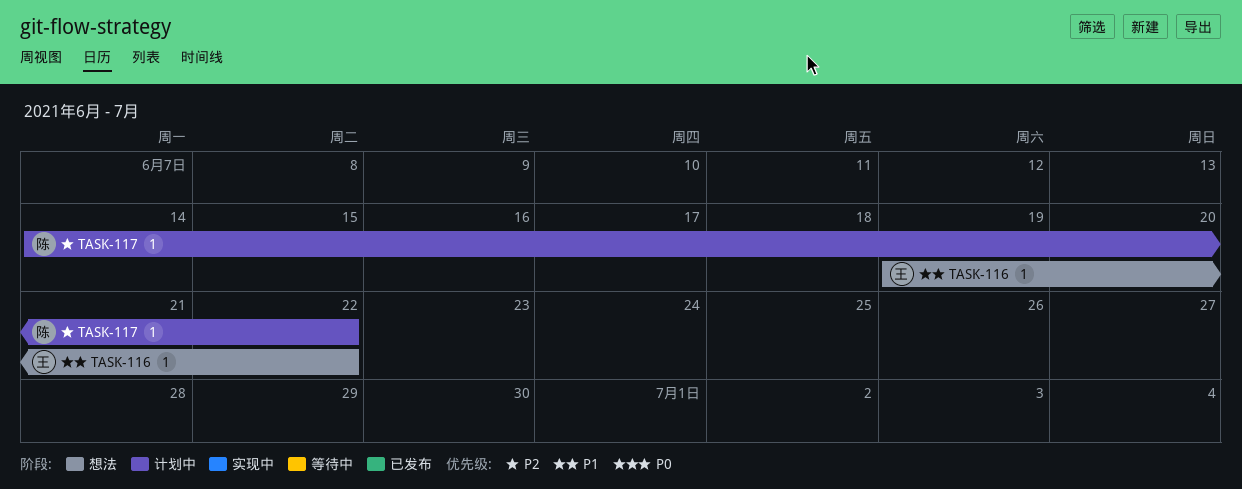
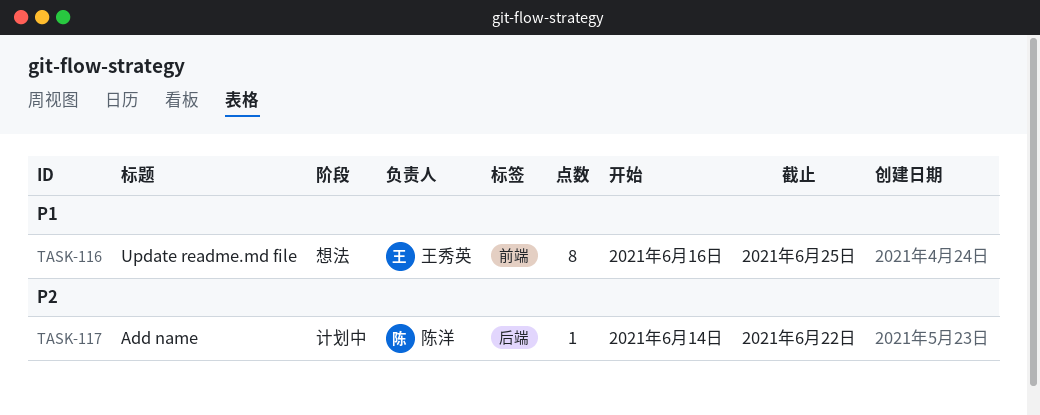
TASK-116, estimate: 1 -> 8
TASK-116, start: Jun 19 -> Jun 16
TASK-116, due: Jun 22 -> Jun 25

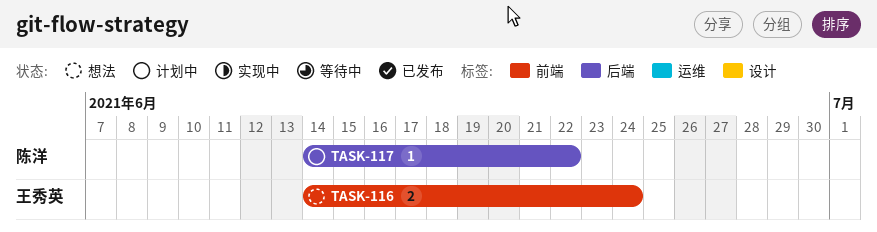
TASK-116, estimate: 8 -> 2
TASK-116, start: Jun 16 -> Jun 14
TASK-116, due: Jun 25 -> Jun 24

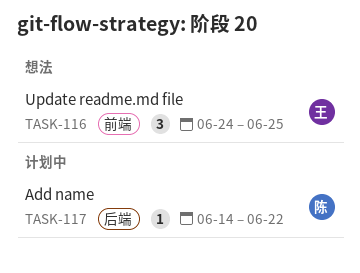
TASK-116, estimate: 2 -> 3
TASK-116, start: Jun 14 -> Jun 24
TASK-116, due: Jun 24 -> Jun 25

